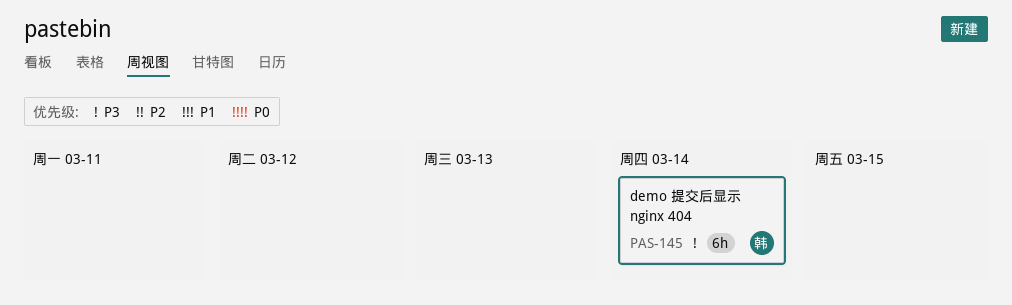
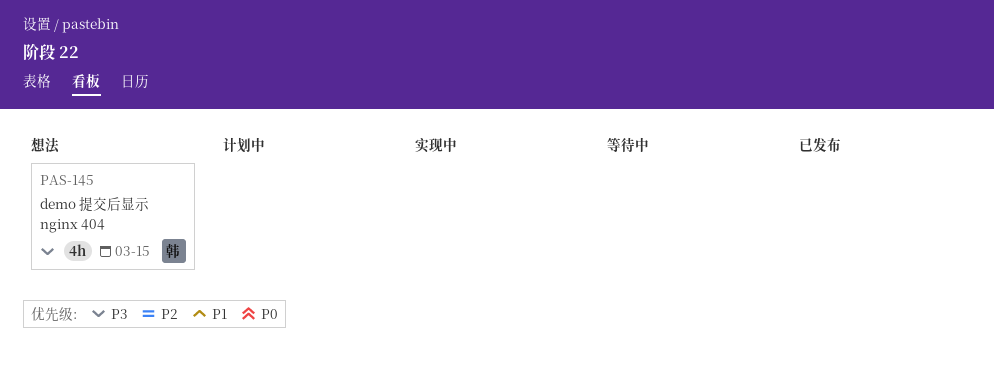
PAS-145, estimate: 6h -> 4h
PAS-145, due: Mar 14 -> Mar 15

